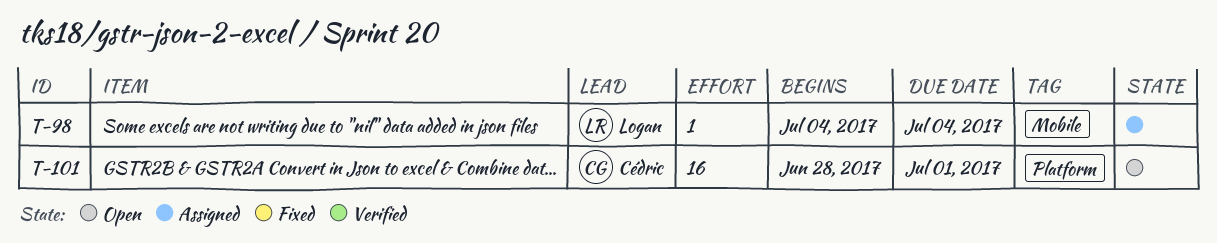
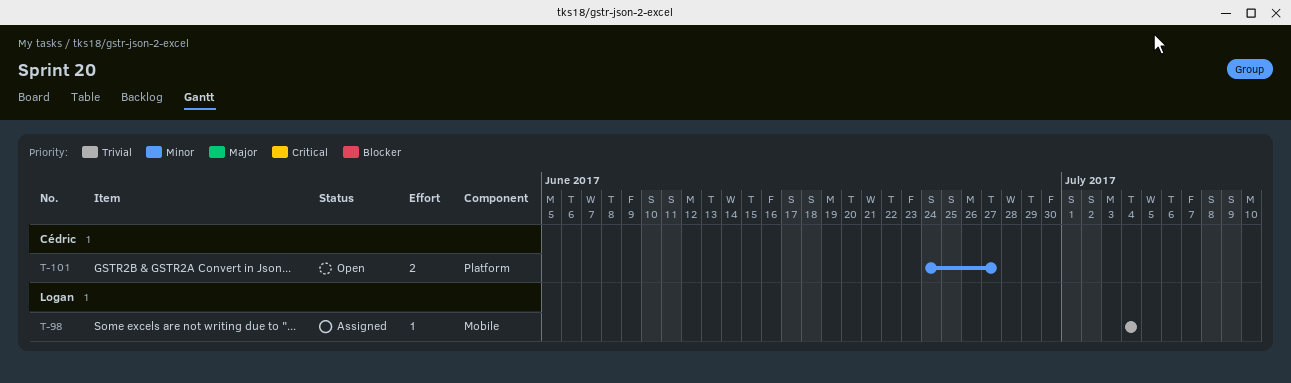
T-101, estimate: 16 -> 2
T-101, start: Jun 28 -> Jun 24
T-101, due: Jul 1 -> Jun 27

